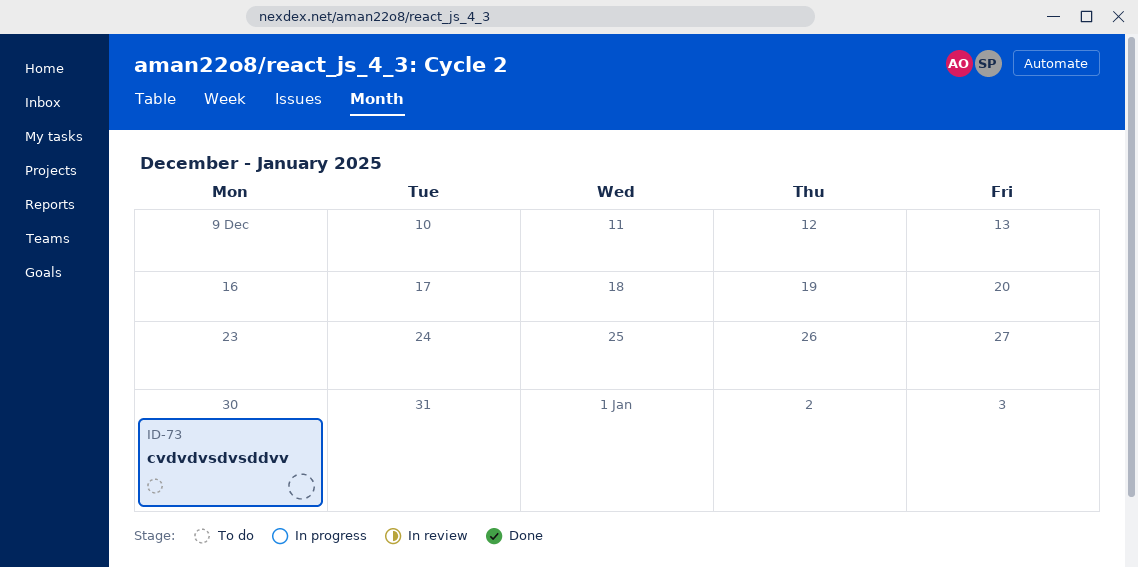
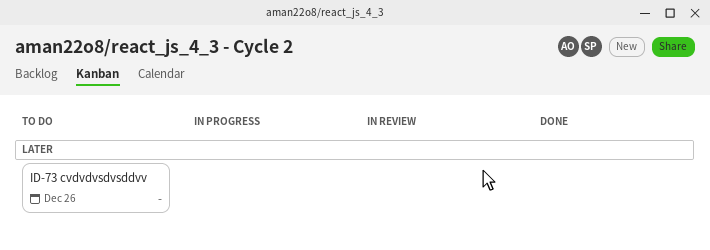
ID-73, due: Dec 30 -> Dec 26

